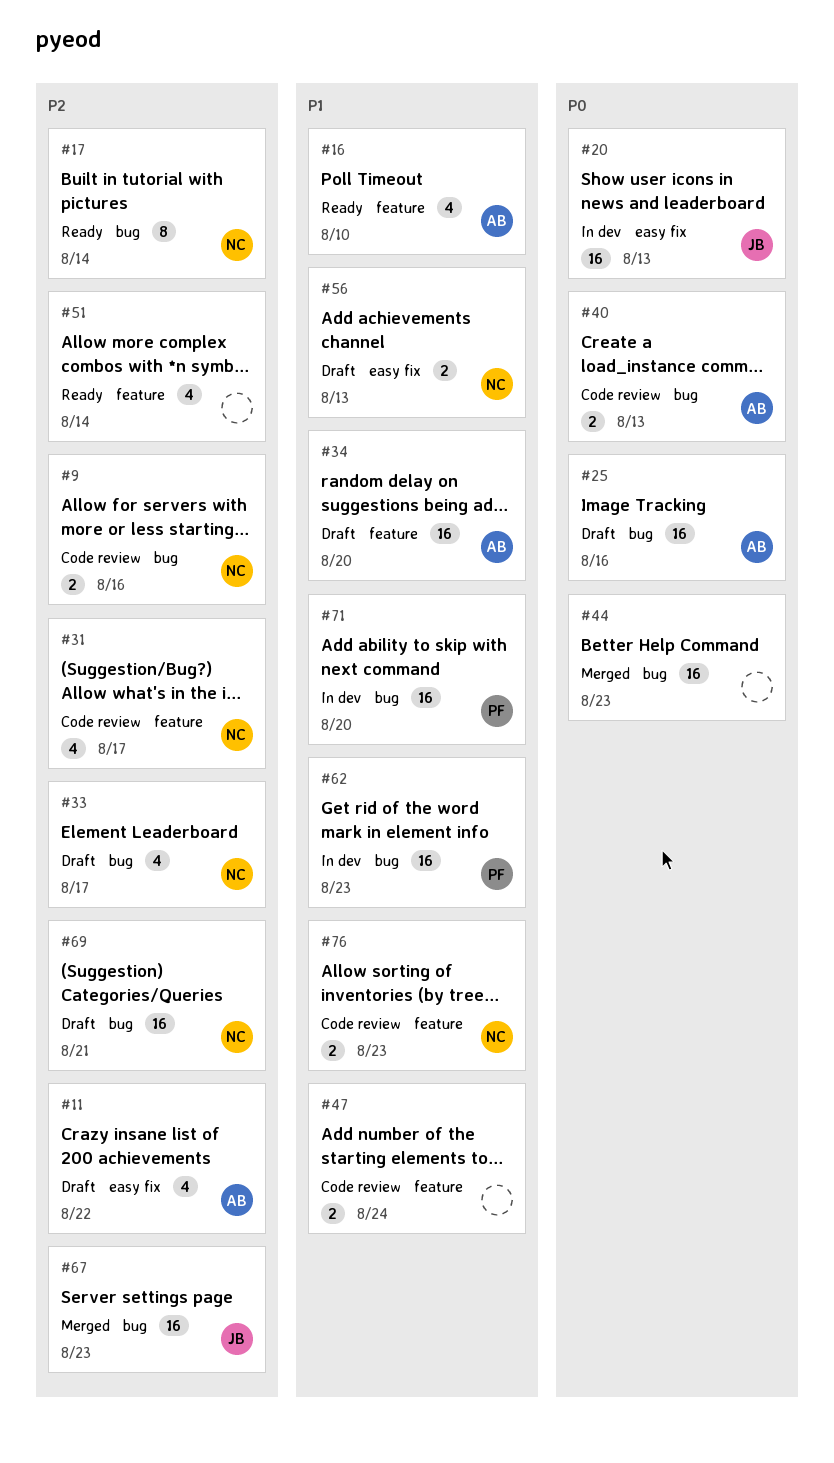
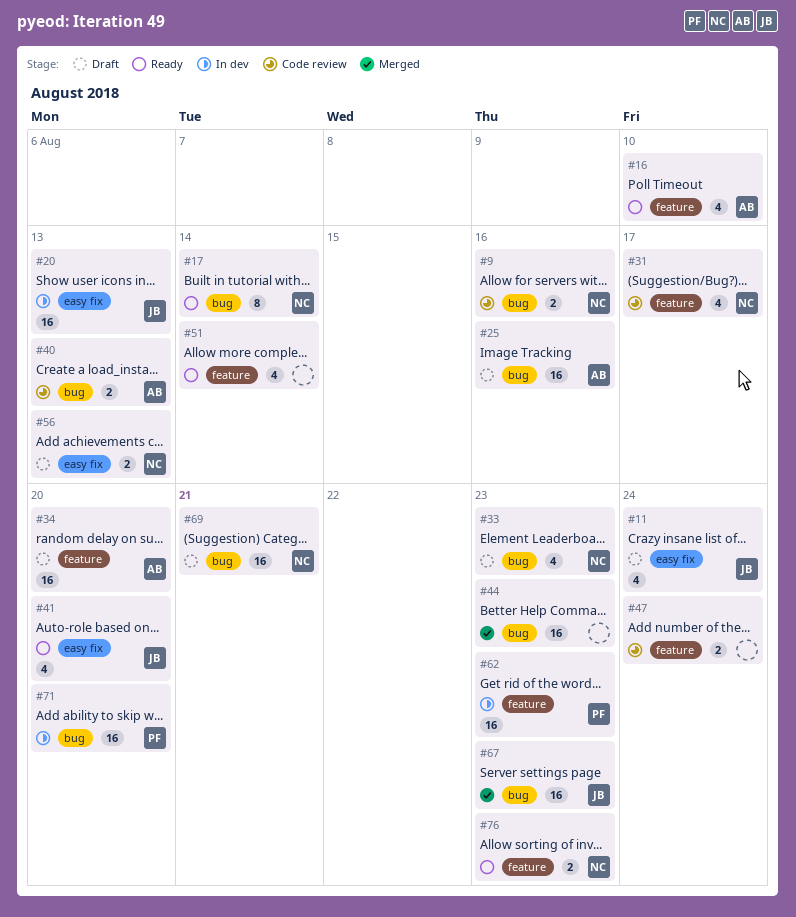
#11, owner: AB -> JB
#11, due: Aug 22 -> Aug 24
#33, due: Aug 17 -> Aug 23
#41: none -> present
#62, label: bug -> feature
#76, status: Code review -> Ready

